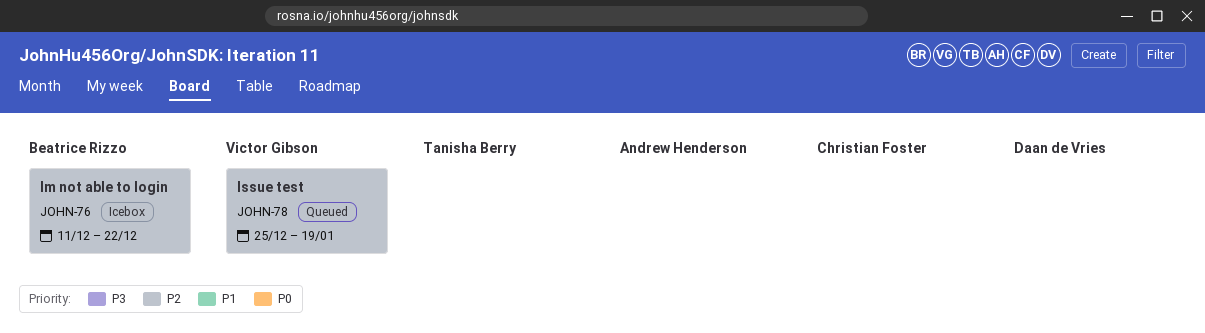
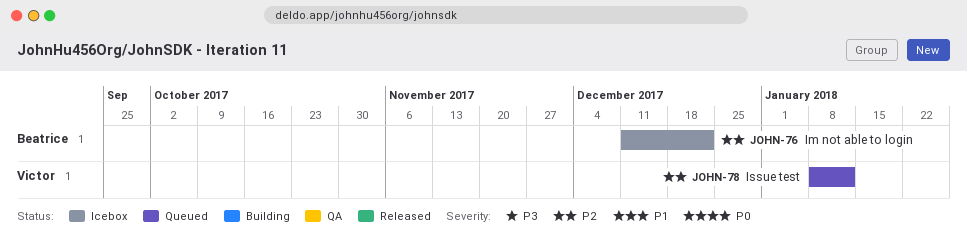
JOHN-78, start: Dec 25 -> Jan 8
JOHN-78, due: Jan 19 -> Jan 12

